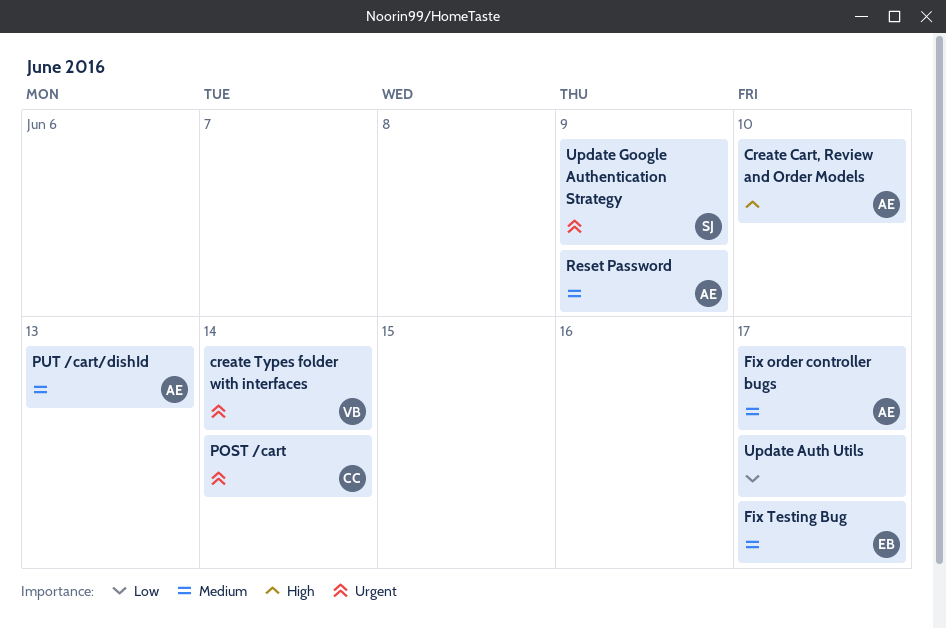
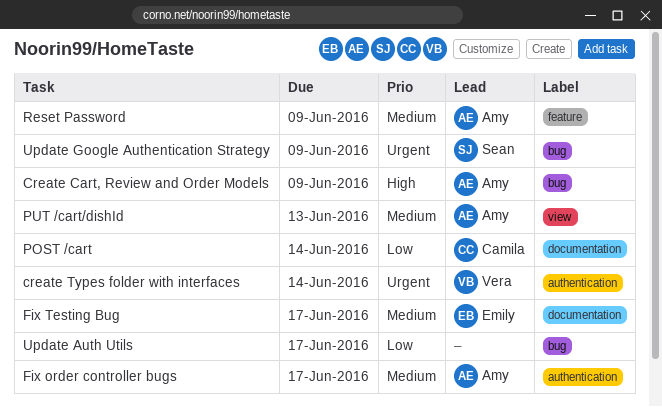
Create Cart, Review and Order Models, due: Jun 10 -> Jun 9
POST /cart, priority: Urgent -> Low

